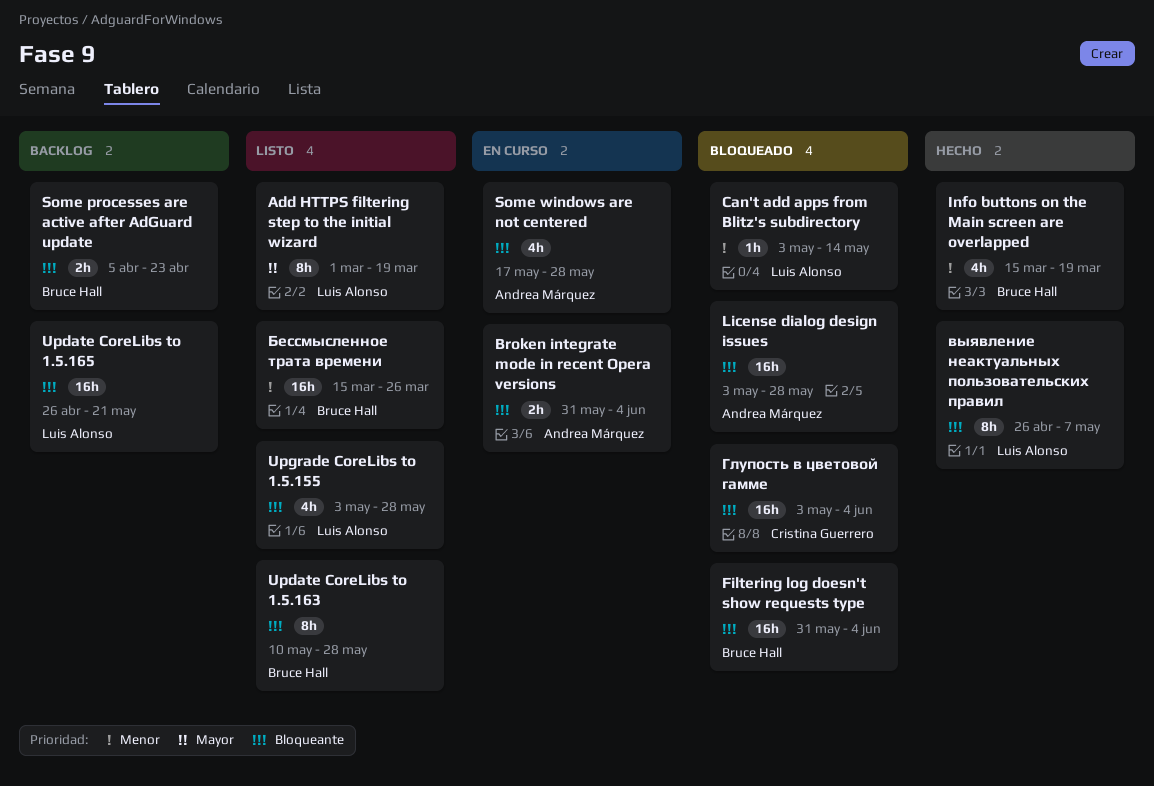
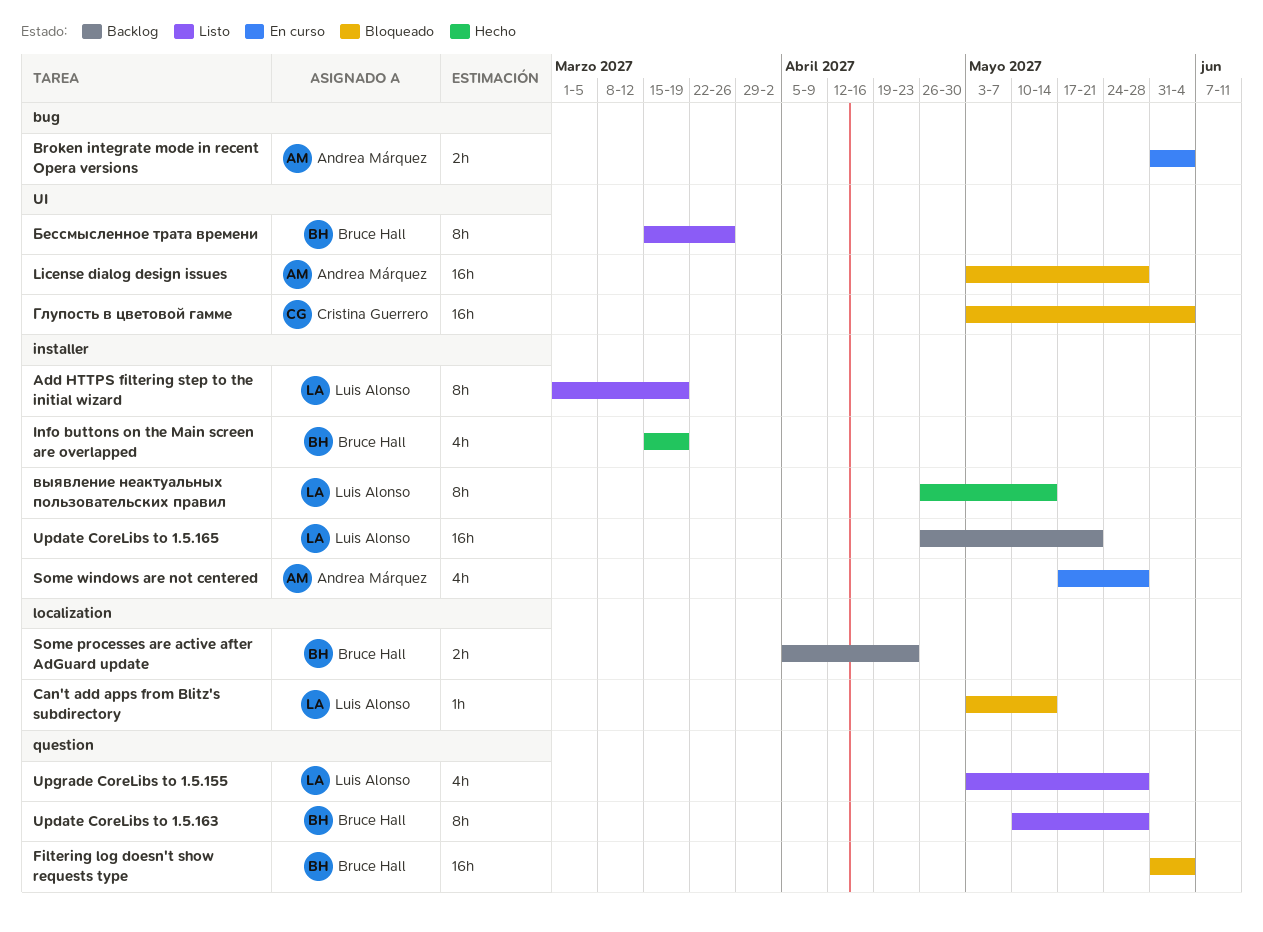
Бессмысленное трата времени, estimate: 16h -> 8h
выявление неактуальных пользовательских правил, due: May 7 -> May 14

